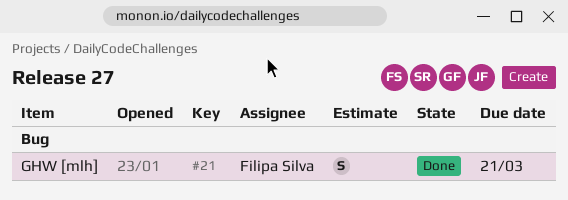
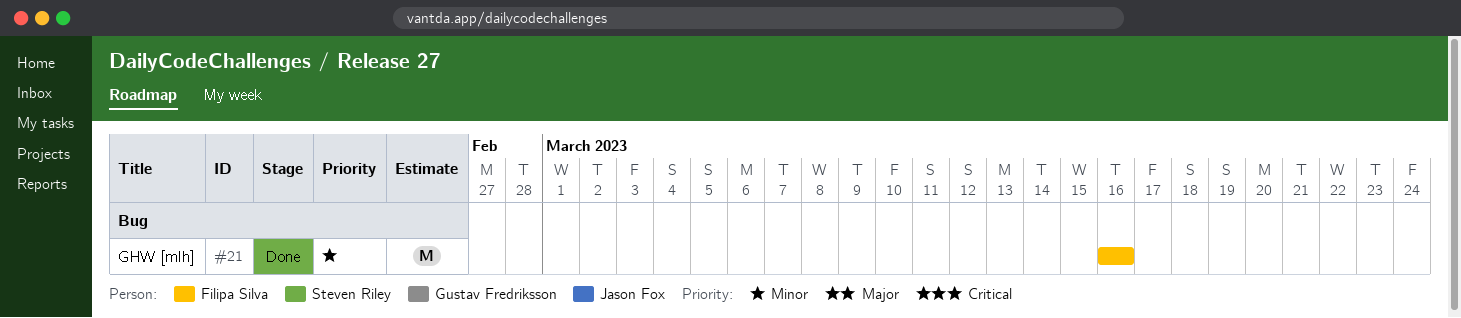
#21, estimate: S -> M
#21, due: Mar 21 -> Mar 16

